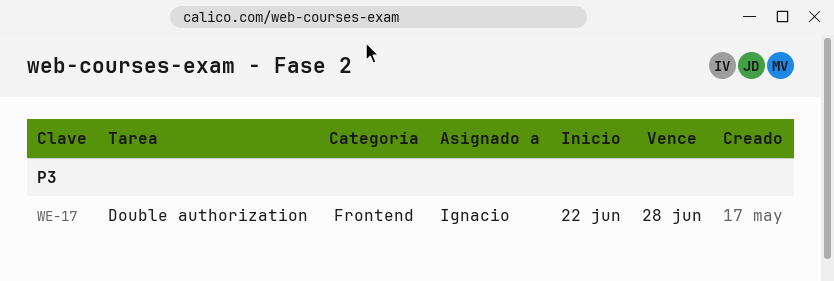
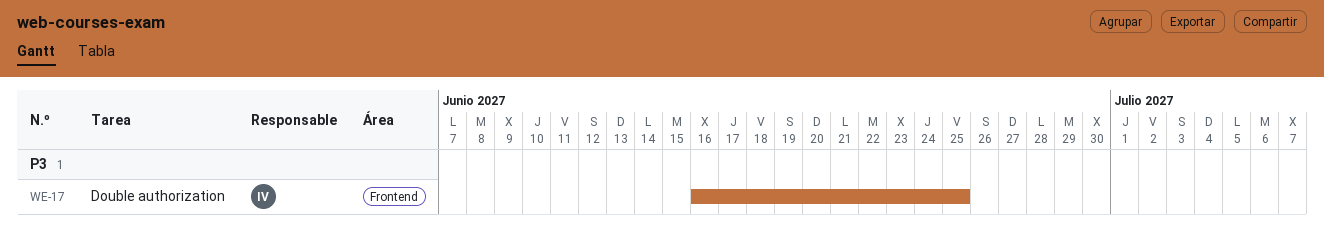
WE-17, start: Jun 22 -> Jun 16
WE-17, due: Jun 28 -> Jun 25

